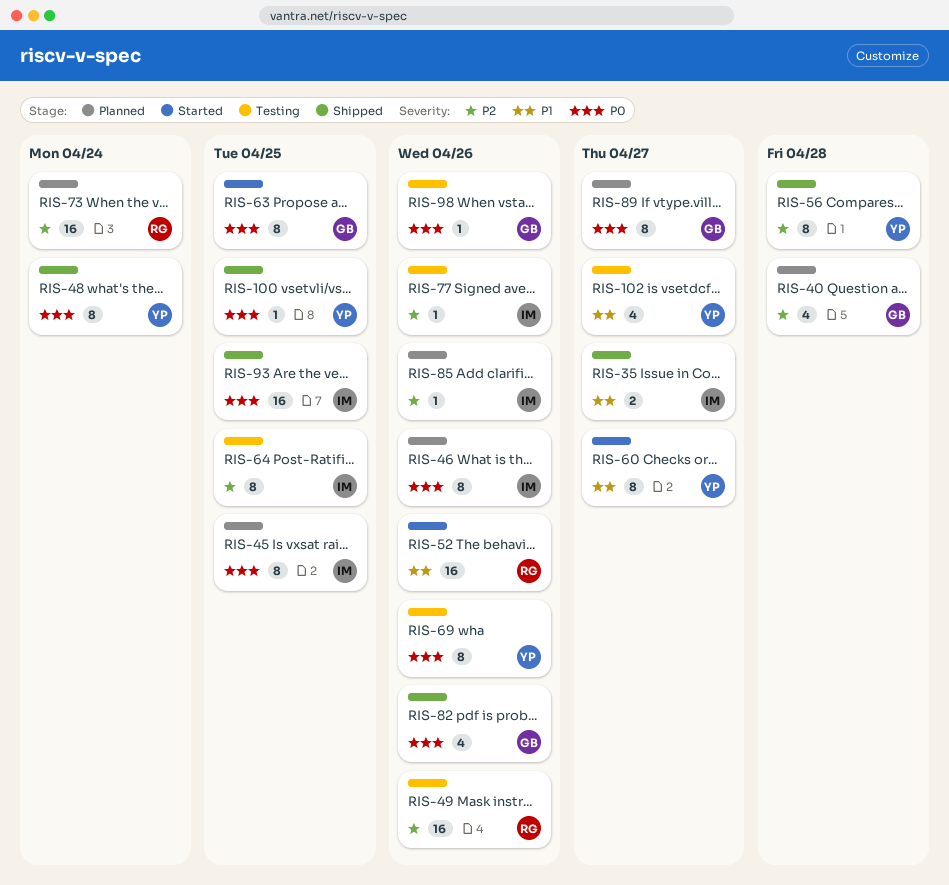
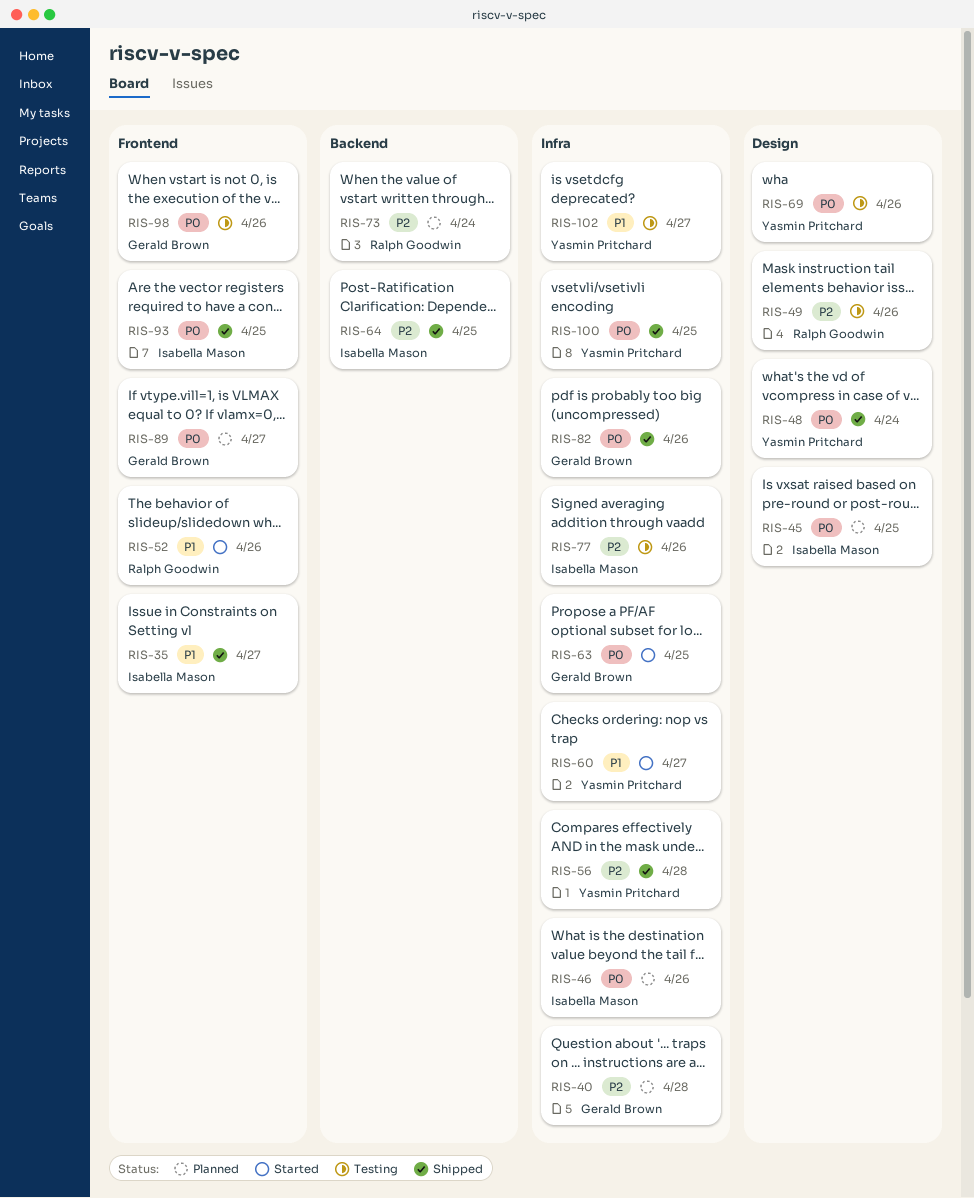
RIS-64, status: Testing -> Shipped
RIS-85: present -> none

